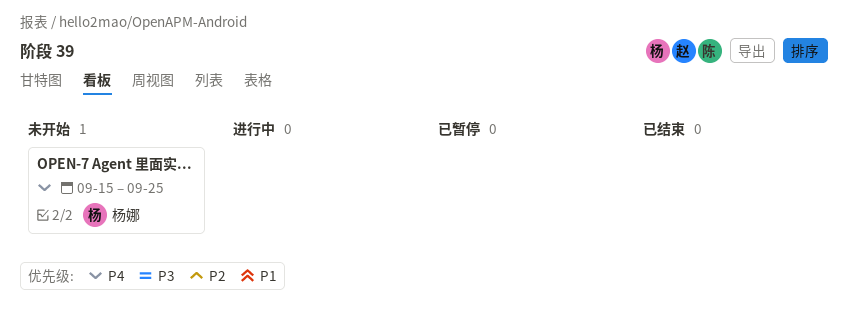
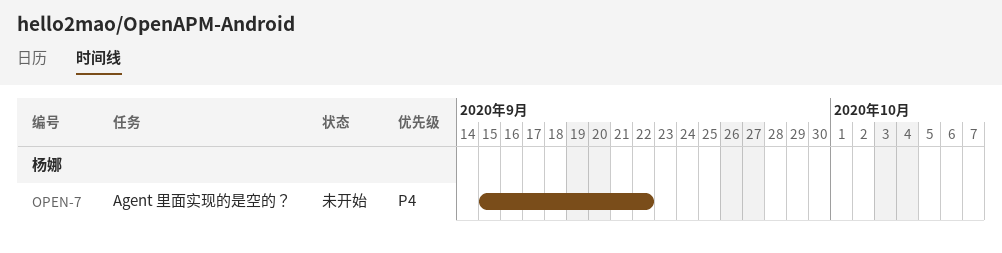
OPEN-7, due: Sep 25 -> Sep 22

